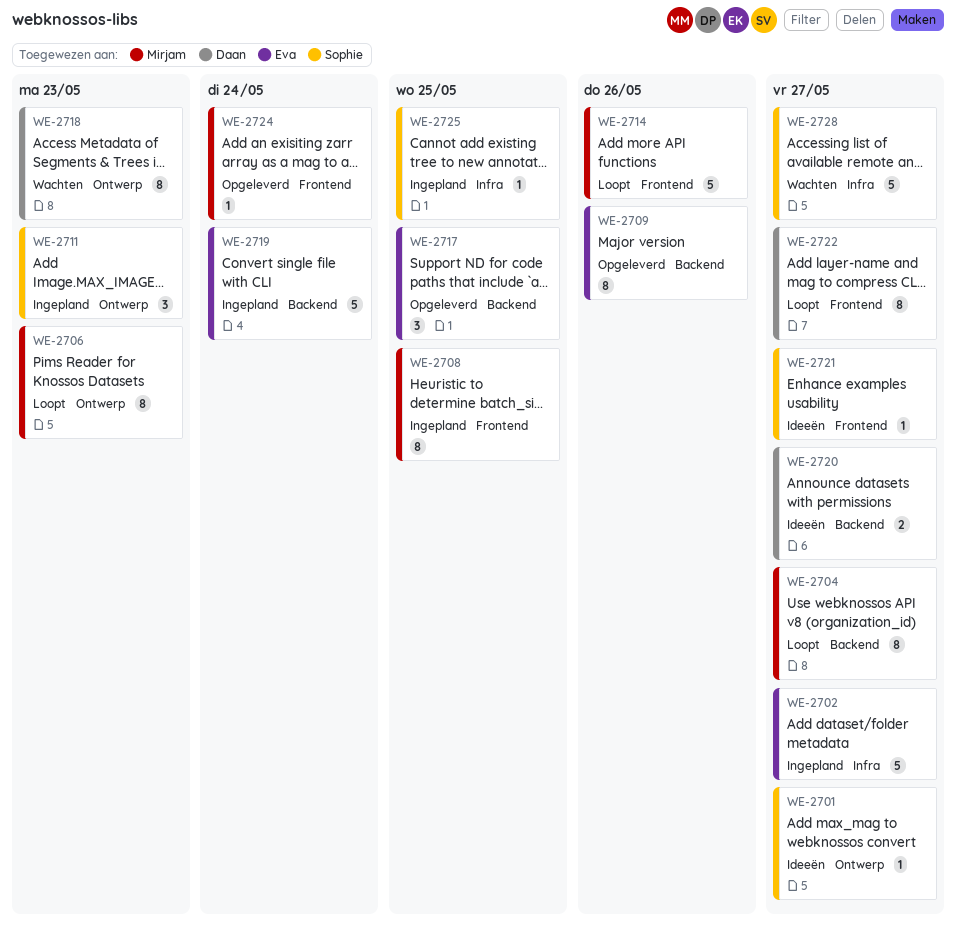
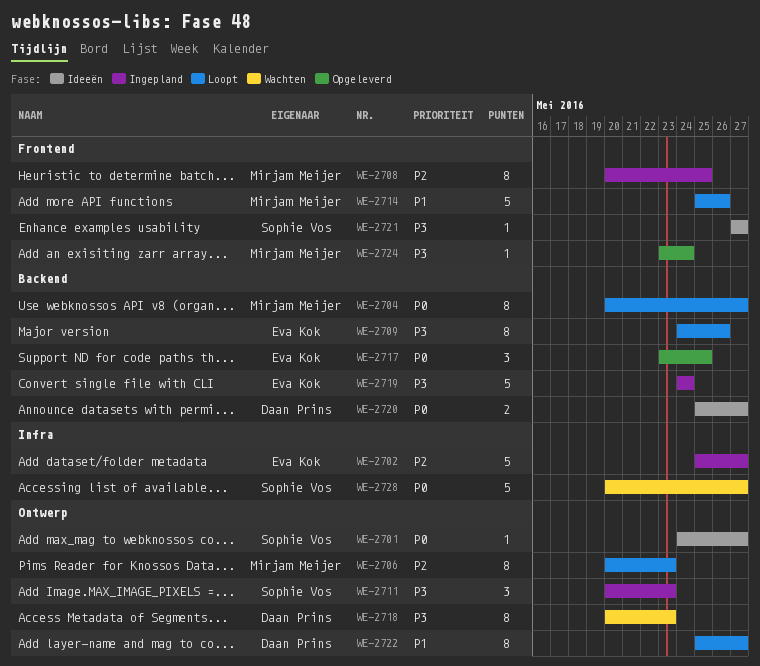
WE-2709, status: Opgeleverd -> Loopt
WE-2722, label: Frontend -> Ontwerp
WE-2725: present -> none

